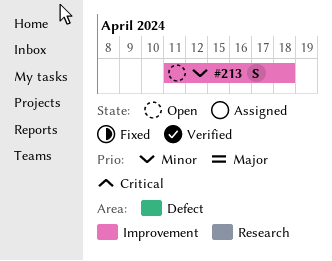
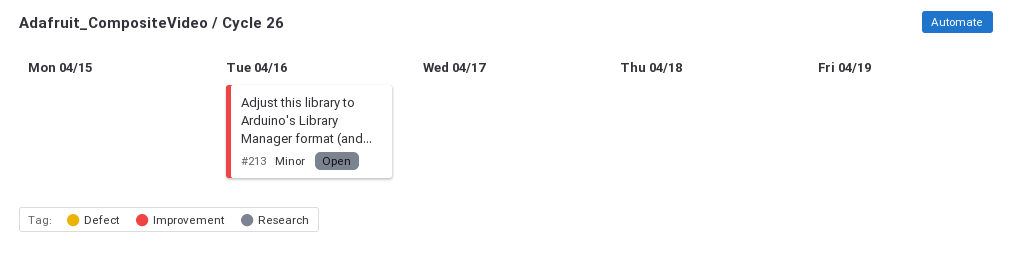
#213, due: Apr 18 -> Apr 16

